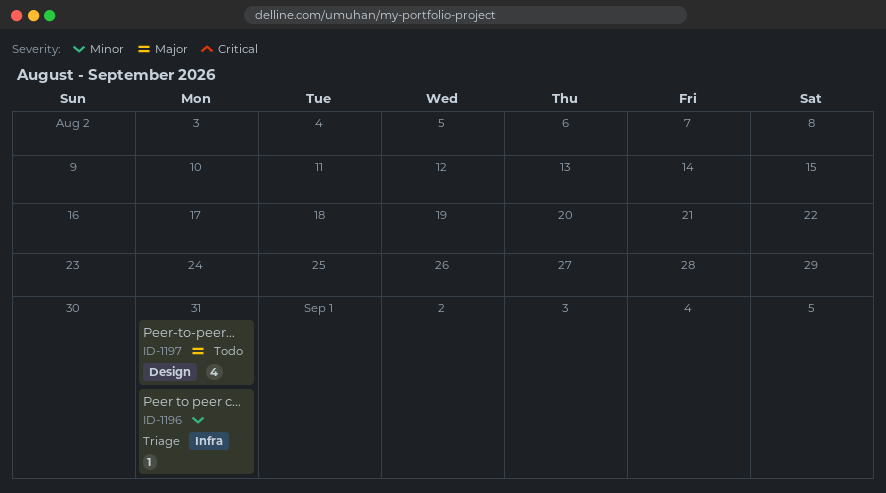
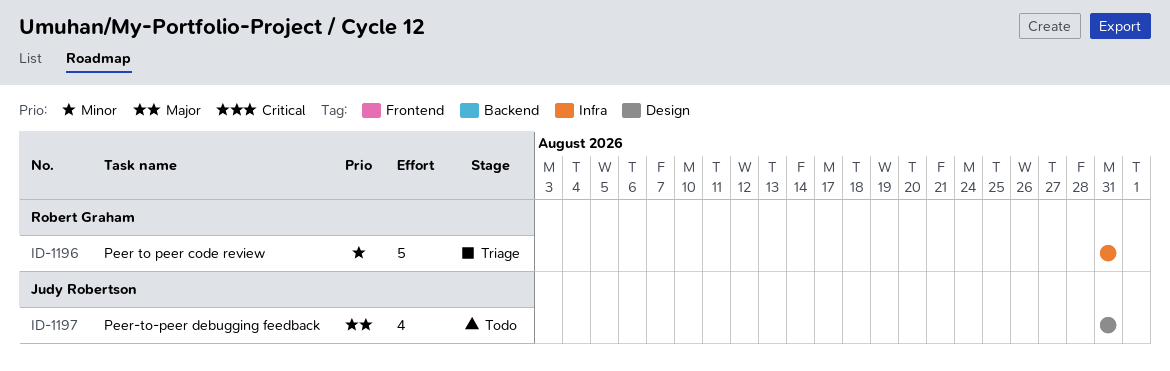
ID-1196, estimate: 1 -> 5

